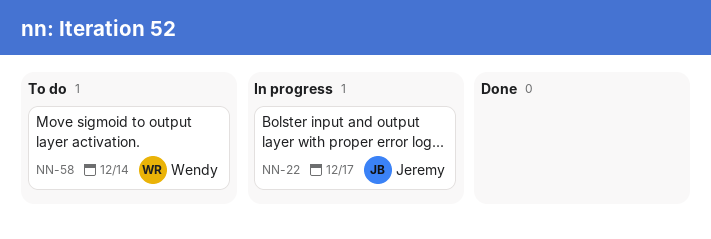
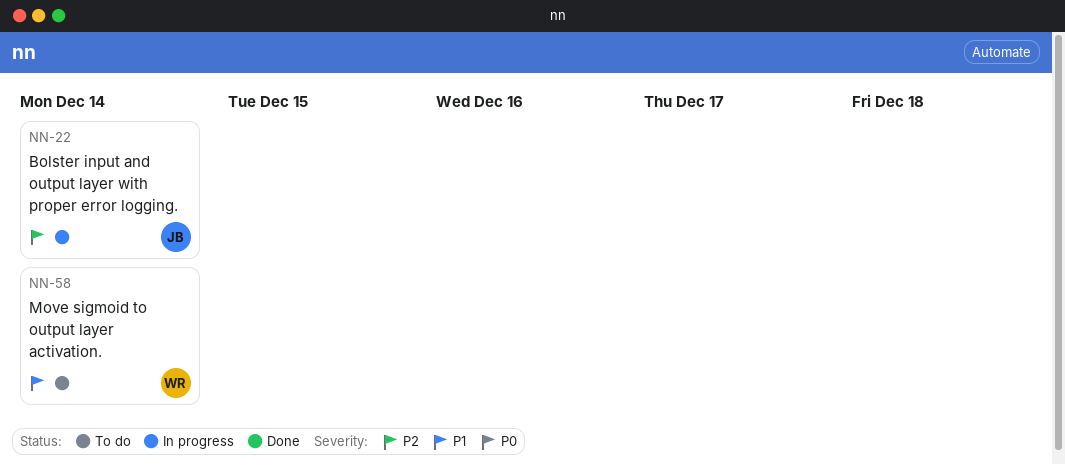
NN-22, due: Dec 17 -> Dec 14

